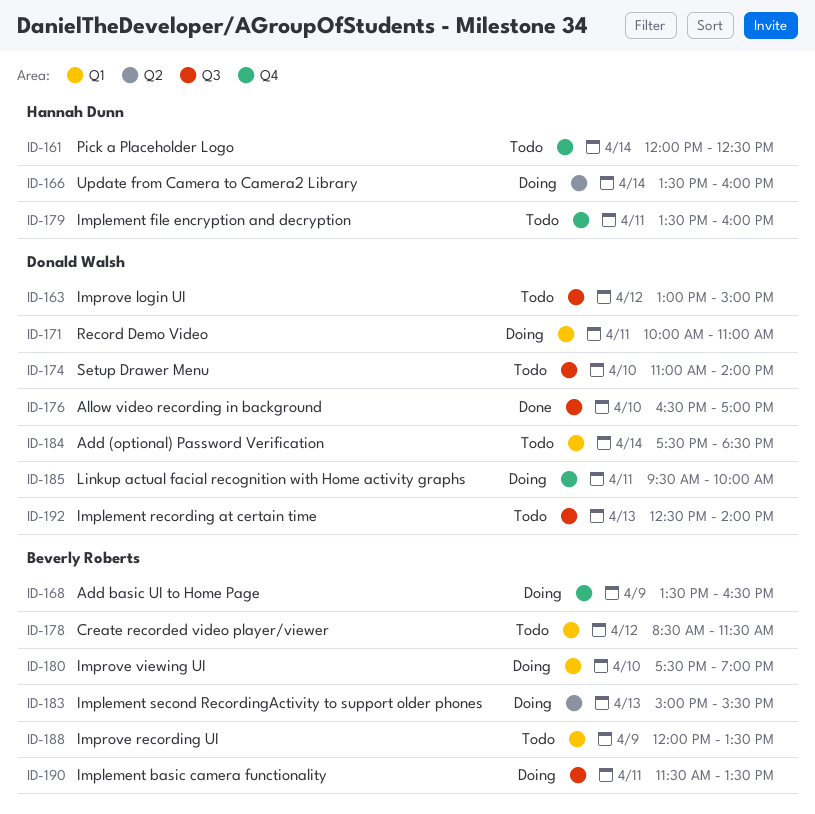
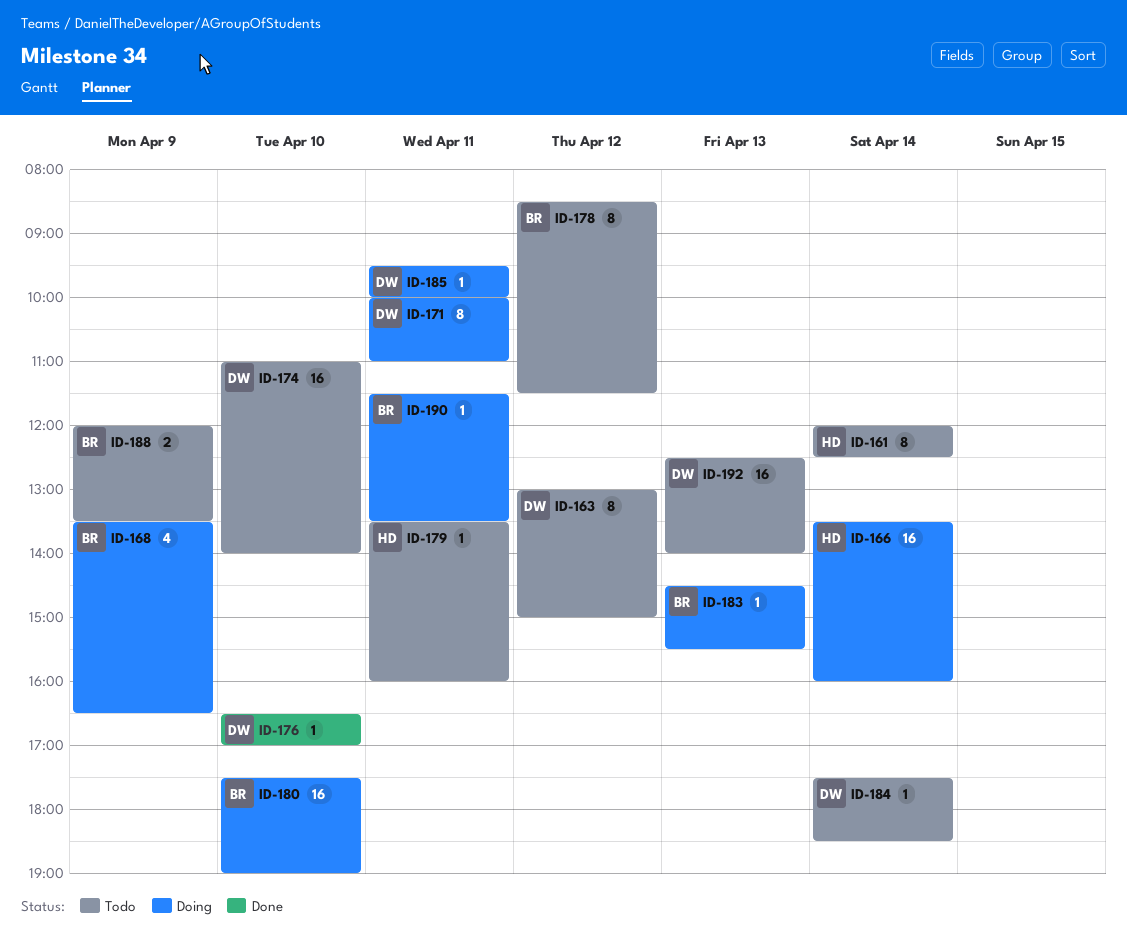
ID-183, begins: 15:00 -> 14:30

